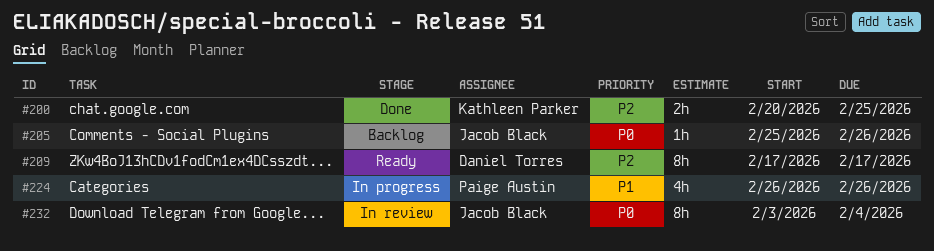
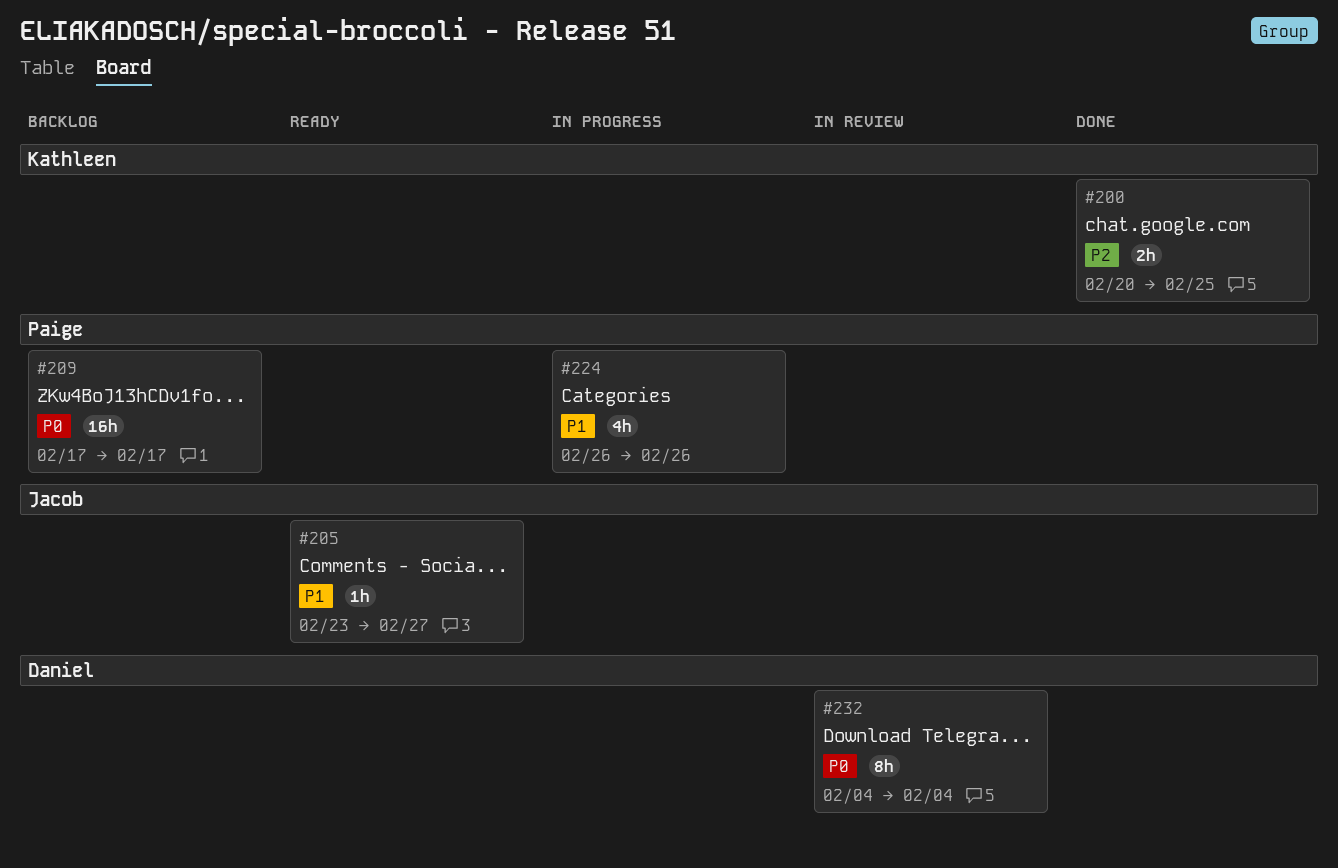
#205, status: Backlog -> Ready
#205, priority: P0 -> P1
#205, start: Feb 25 -> Feb 23
#205, due: Feb 26 -> Feb 27
#209, status: Ready -> Backlog
#209, owner: Daniel Torres -> Paige Austin
#209, priority: P2 -> P0
#209, estimate: 8h -> 16h
#232, owner: Jacob Black -> Daniel Torres
#232, start: Feb 3 -> Feb 4

